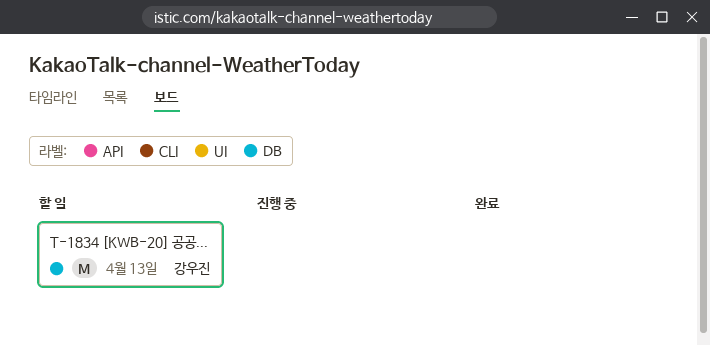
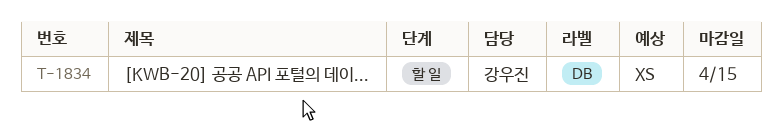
T-1834, estimate: M -> XS
T-1834, due: Apr 13 -> Apr 15

